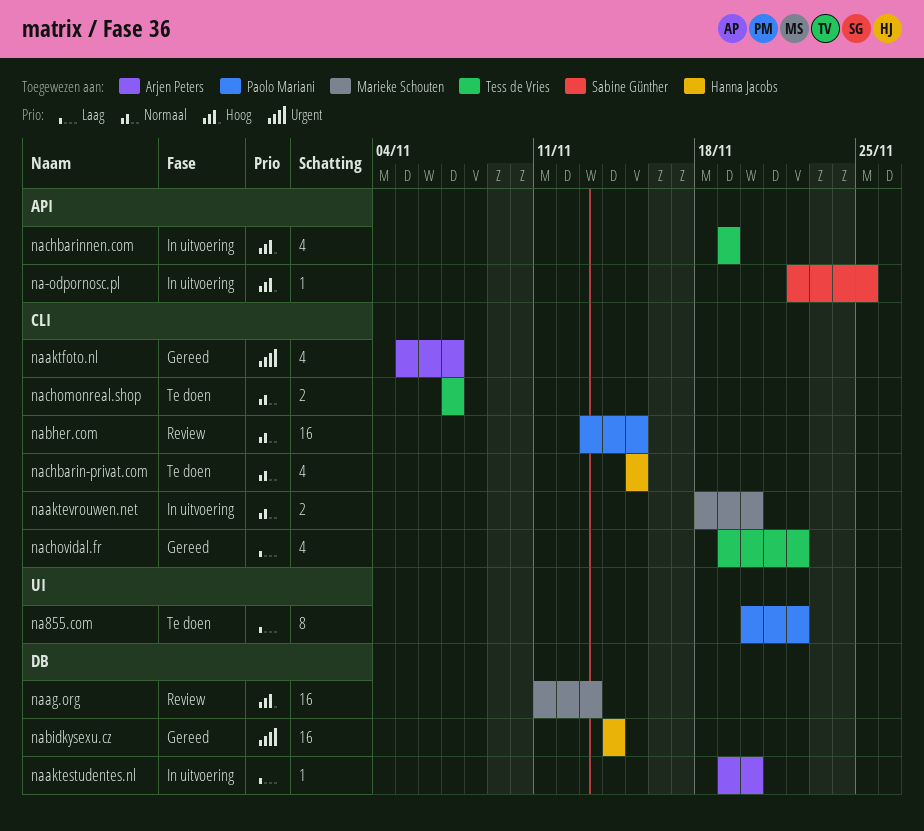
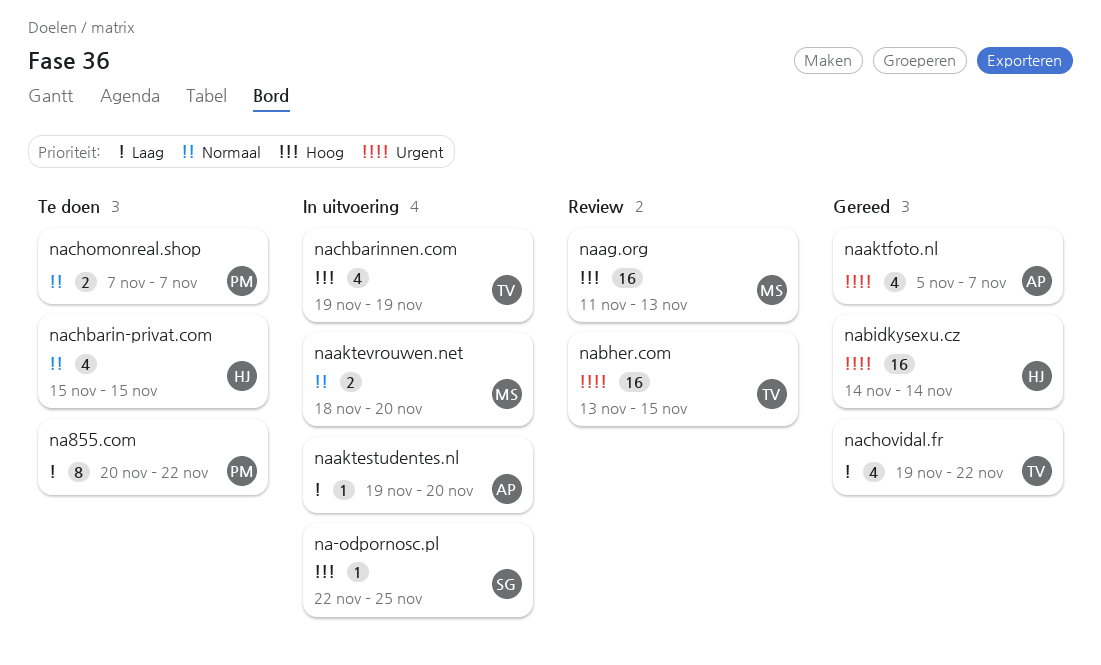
nabher.com, owner: Paolo Mariani -> Tess de Vries
nabher.com, priority: Normaal -> Urgent
nachomonreal.shop, owner: Tess de Vries -> Paolo Mariani

